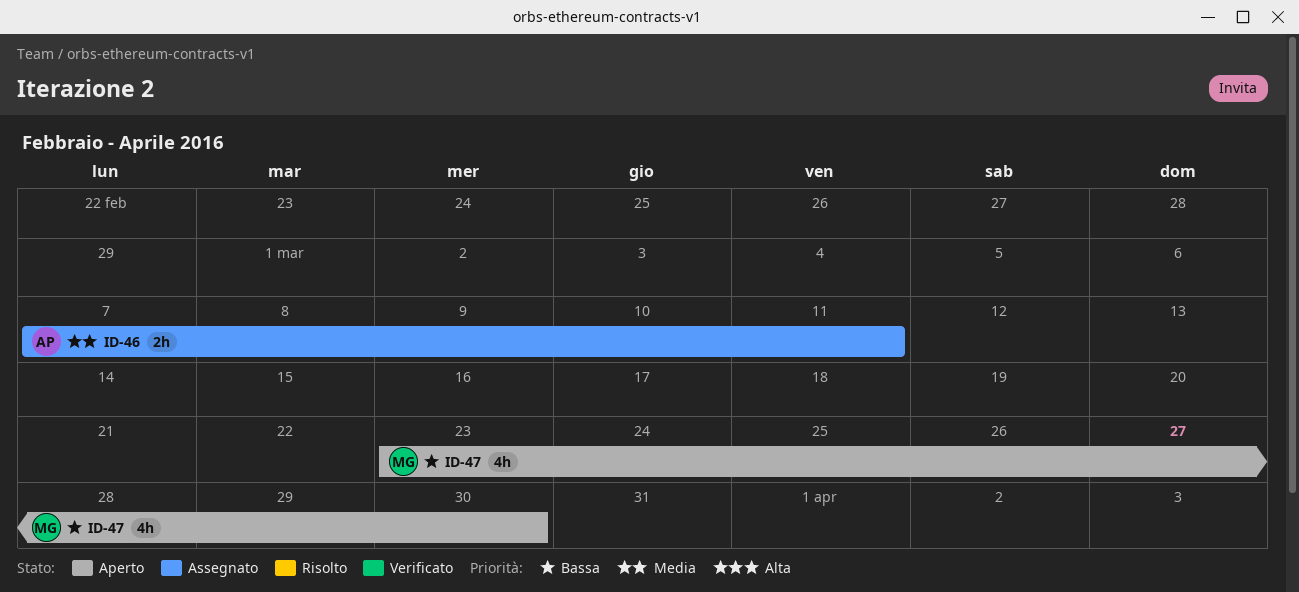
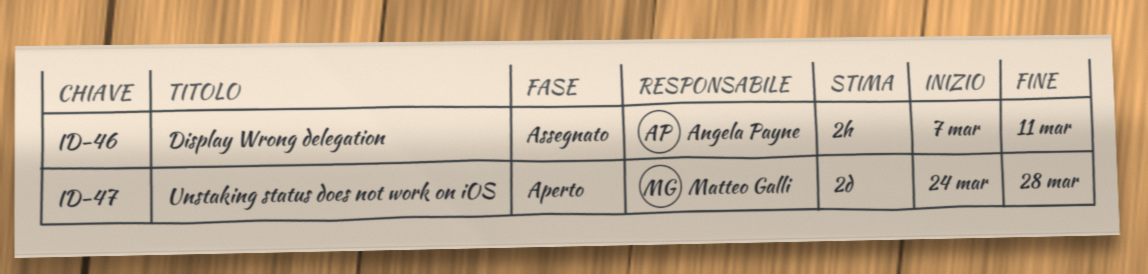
ID-47, estimate: 4h -> 2d
ID-47, start: Mar 23 -> Mar 24
ID-47, due: Mar 30 -> Mar 28

